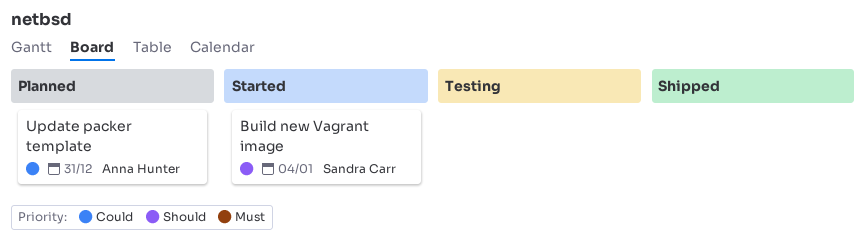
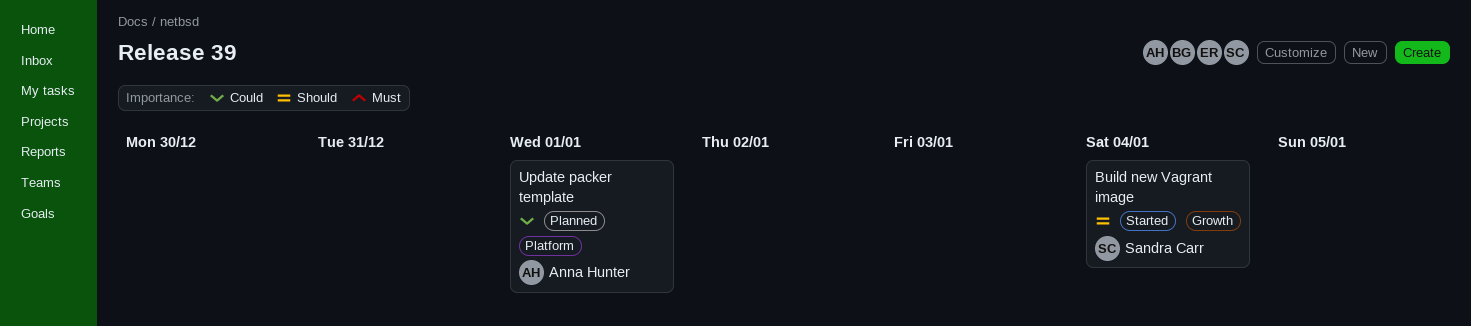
Update packer template, due: Dec 31 -> Jan 1

